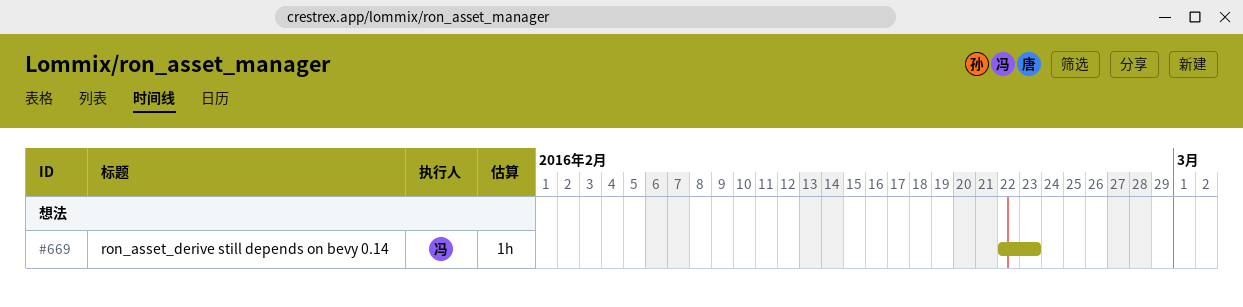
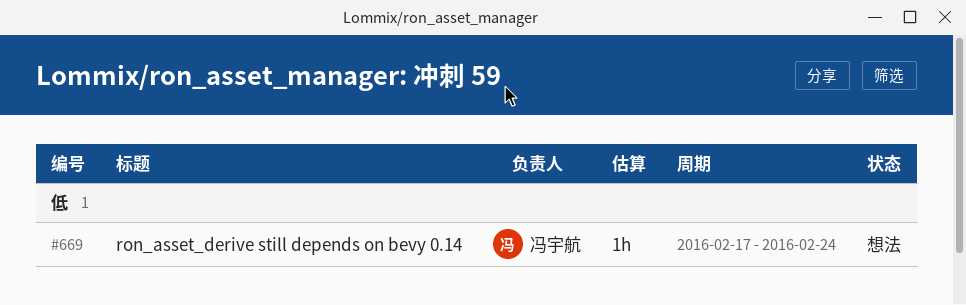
#669, start: Feb 22 -> Feb 17
#669, due: Feb 23 -> Feb 24

